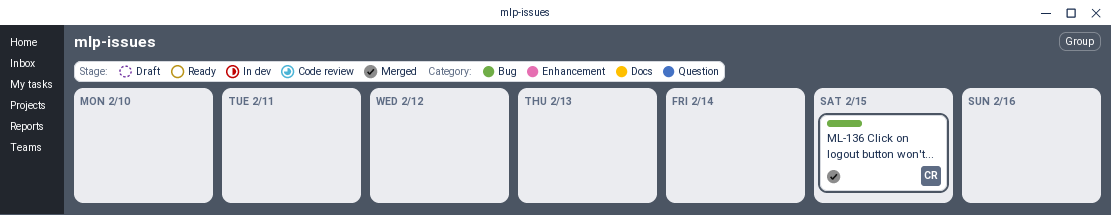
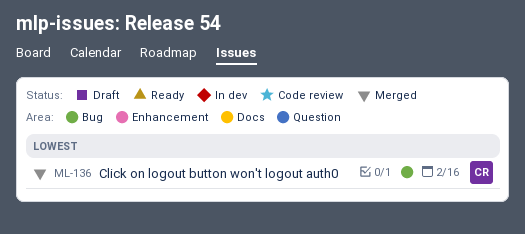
ML-136, due: Feb 15 -> Feb 16

